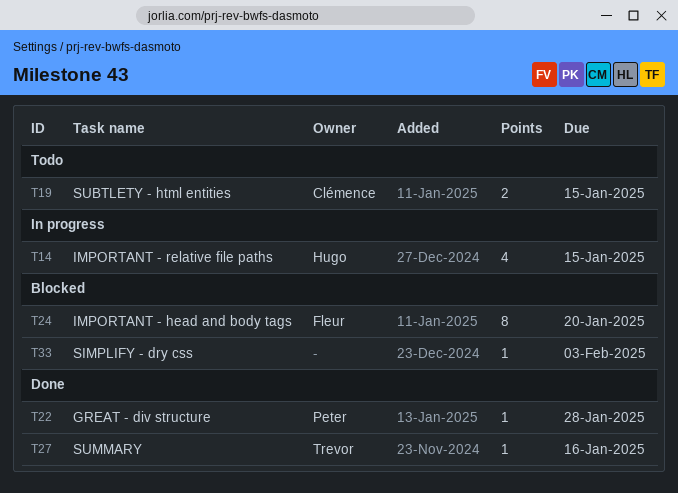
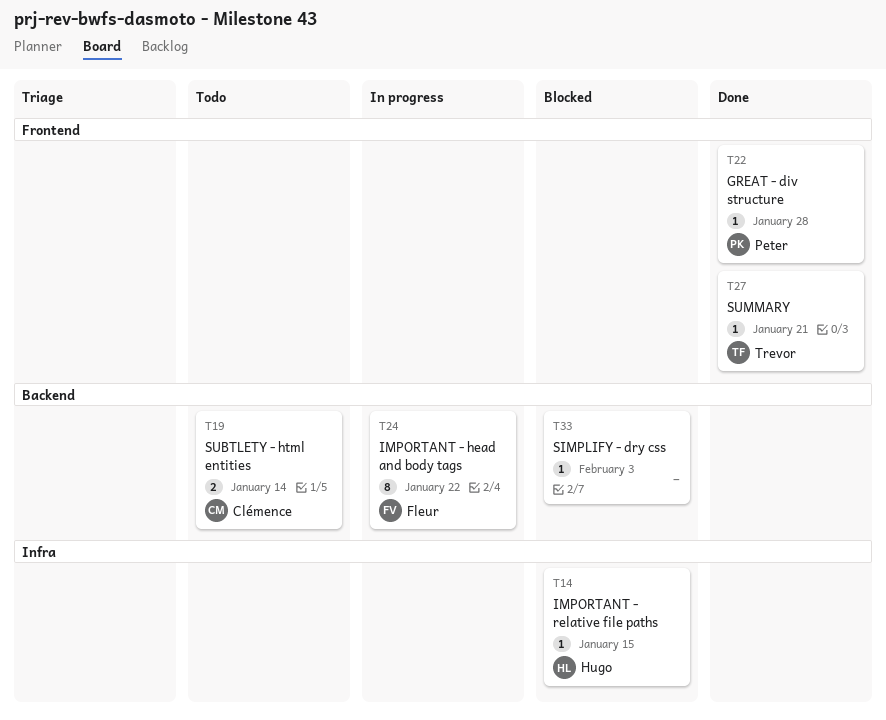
T14, status: In progress -> Blocked
T14, estimate: 4 -> 1
T19, due: Jan 15 -> Jan 14
T24, status: Blocked -> In progress
T24, due: Jan 20 -> Jan 22
T27, due: Jan 16 -> Jan 21

